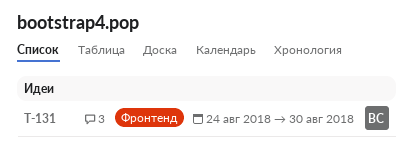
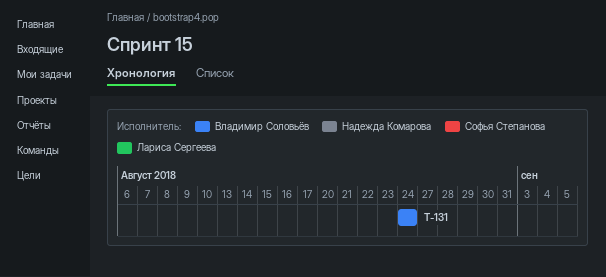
T-131, due: Aug 30 -> Aug 24

